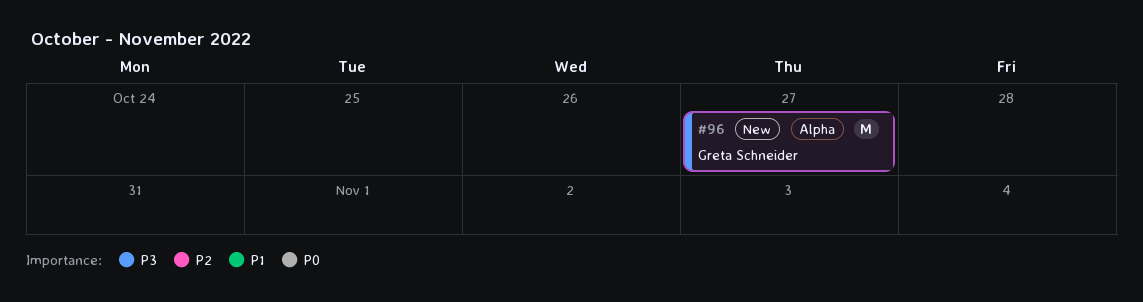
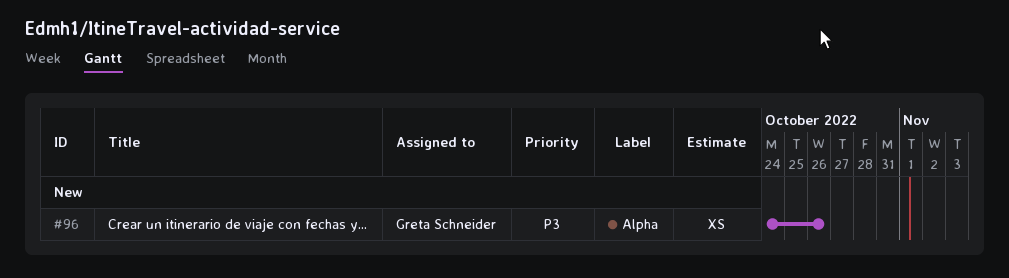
#96, estimate: M -> XS
#96, due: Oct 27 -> Oct 26

